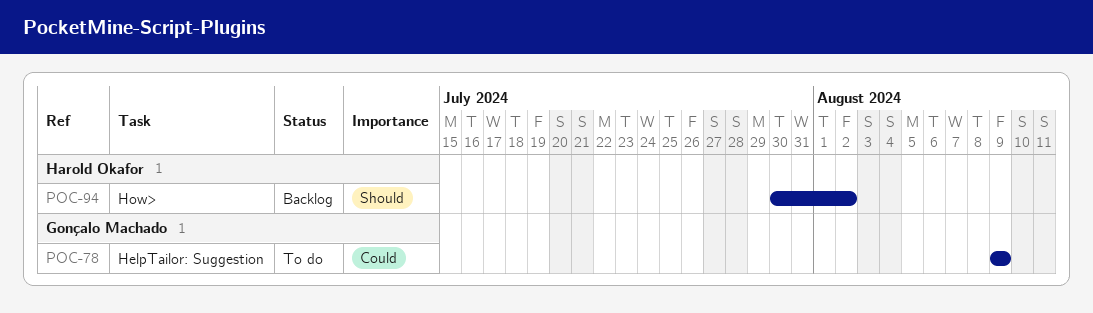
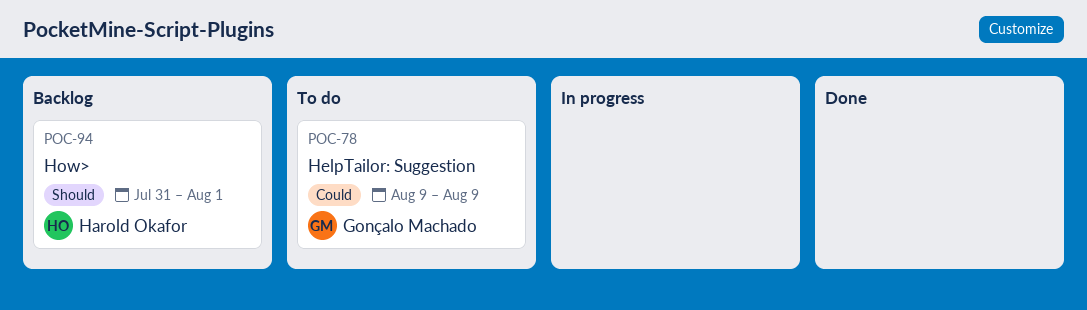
POC-94, start: Jul 30 -> Jul 31
POC-94, due: Aug 2 -> Aug 1

